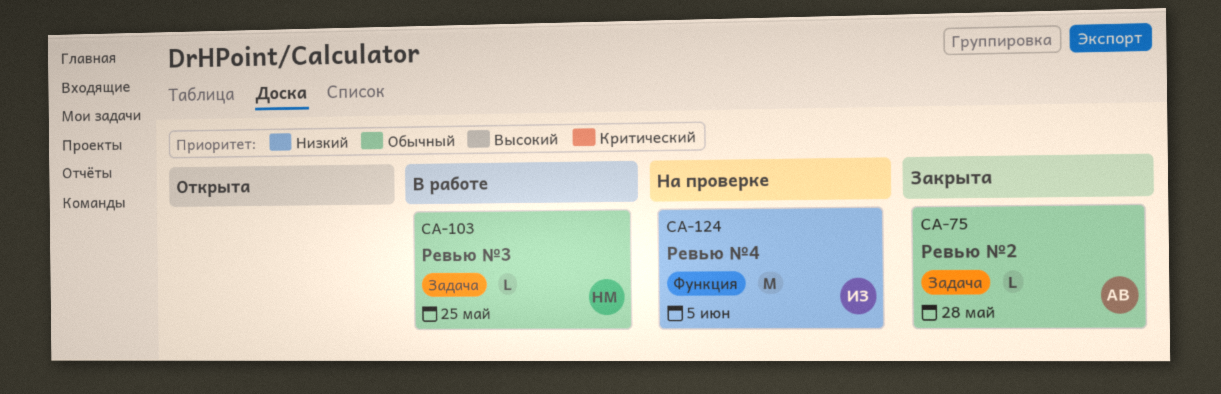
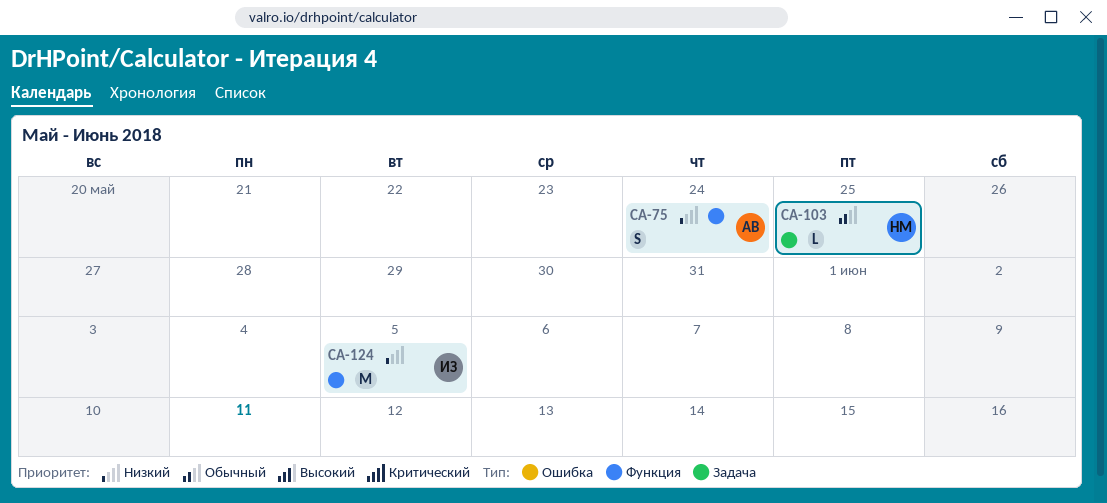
CA-75, priority: Обычный -> Низкий
CA-75, label: Задача -> Функция
CA-75, estimate: L -> S
CA-75, due: May 28 -> May 24

